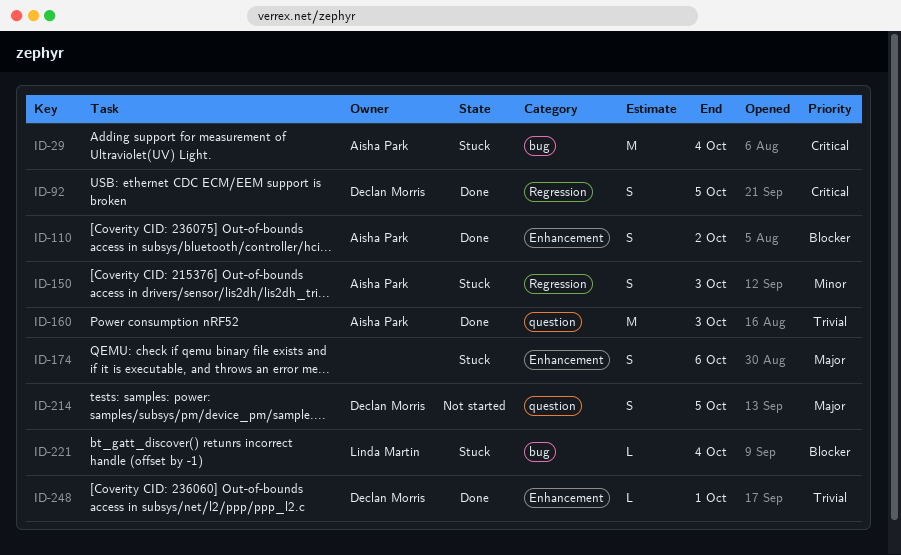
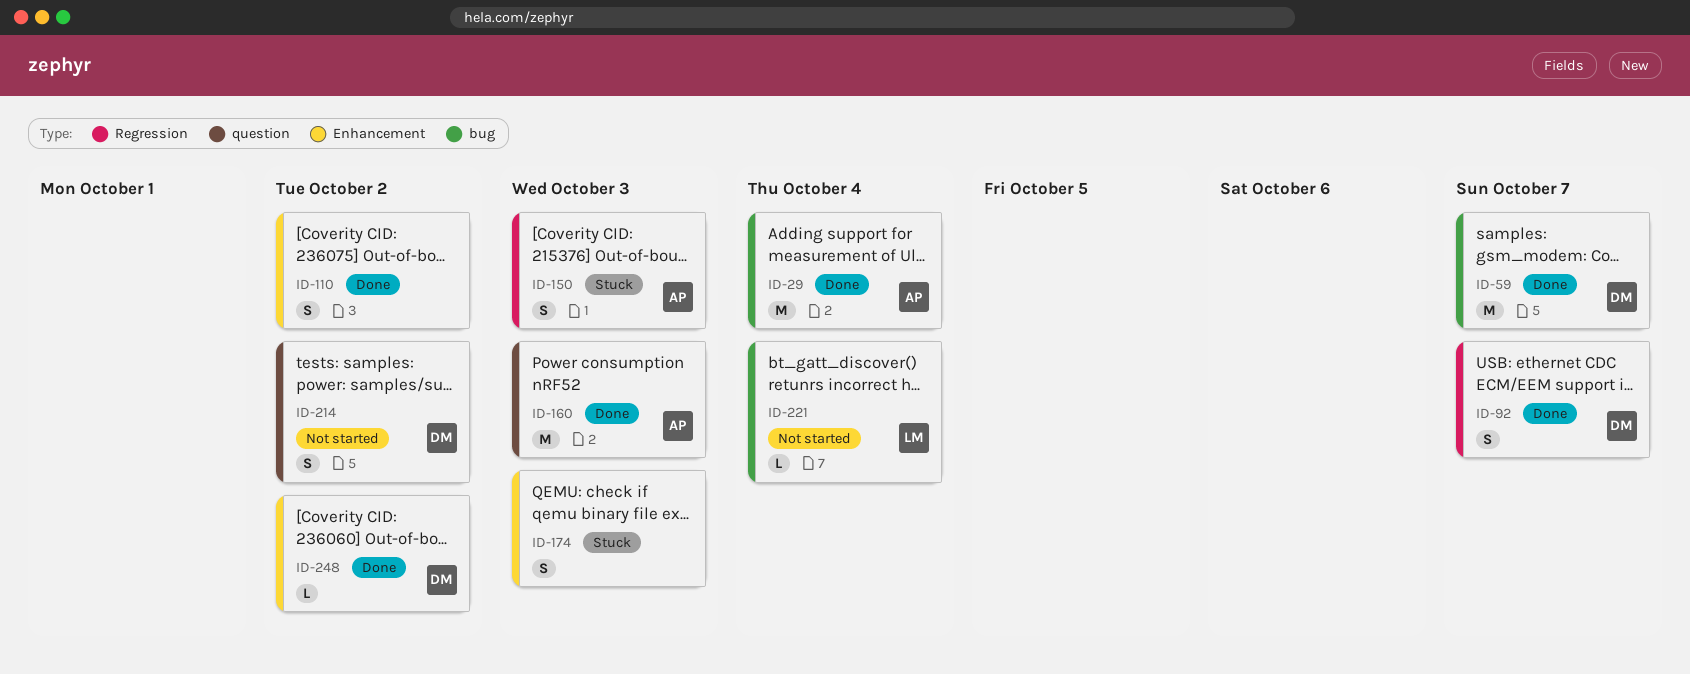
ID-29, status: Stuck -> Done
ID-59: none -> present
ID-92, due: Oct 5 -> Oct 7
ID-110, owner: Aisha Park -> none
ID-174, due: Oct 6 -> Oct 3
ID-214, due: Oct 5 -> Oct 2
ID-221, status: Stuck -> Not started
ID-248, due: Oct 1 -> Oct 2

